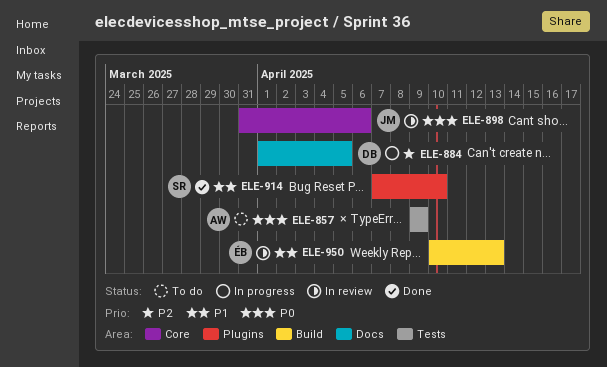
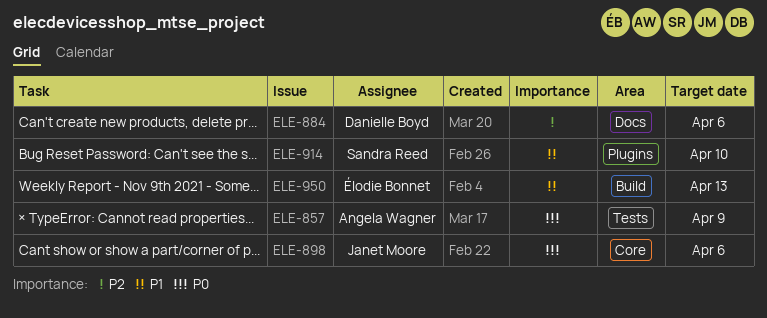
ELE-884, due: Apr 5 -> Apr 6

